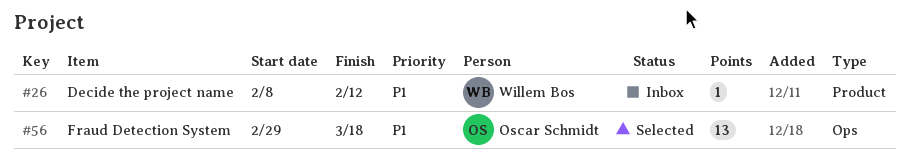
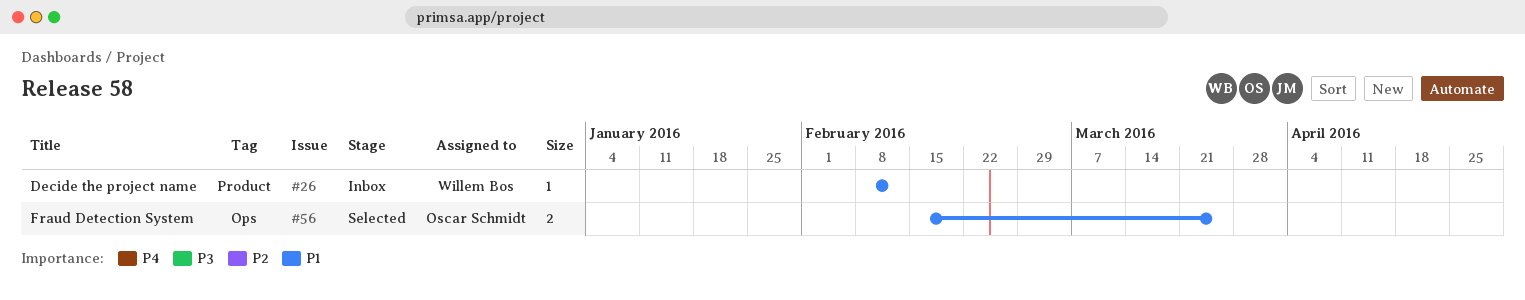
#56, estimate: 13 -> 2
#56, start: Feb 29 -> Feb 15
#56, due: Mar 18 -> Mar 25

